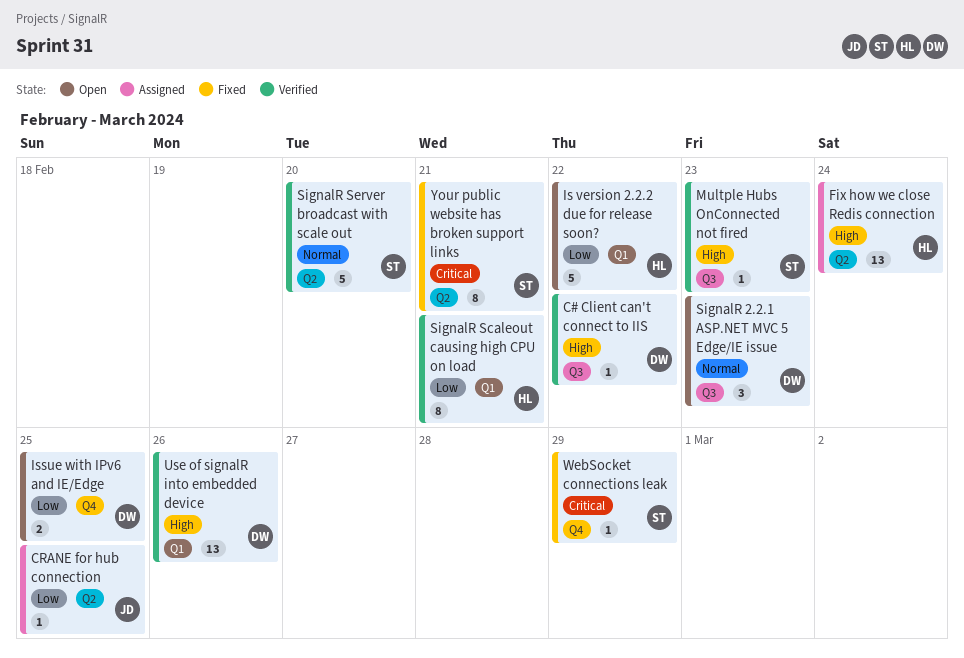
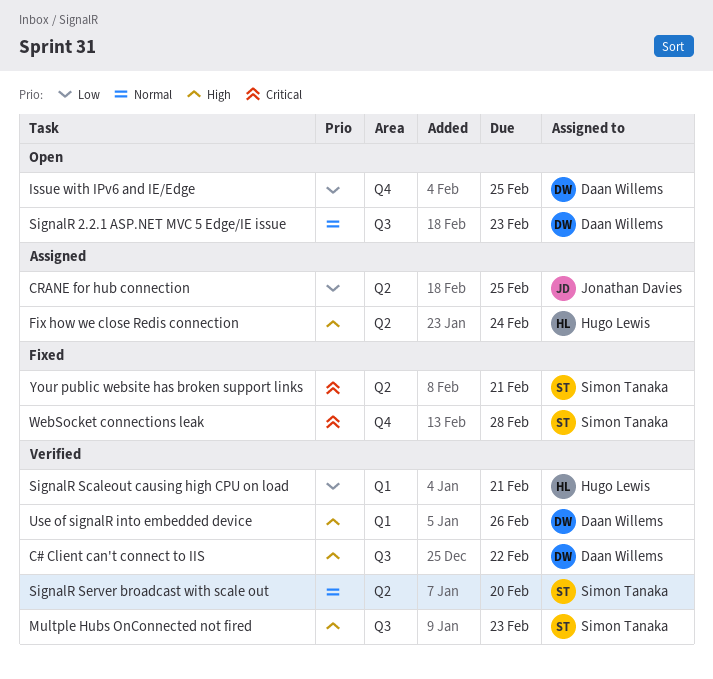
Is version 2.2.2 due for release soon?: present -> none
WebSocket connections leak, due: Feb 29 -> Feb 28

